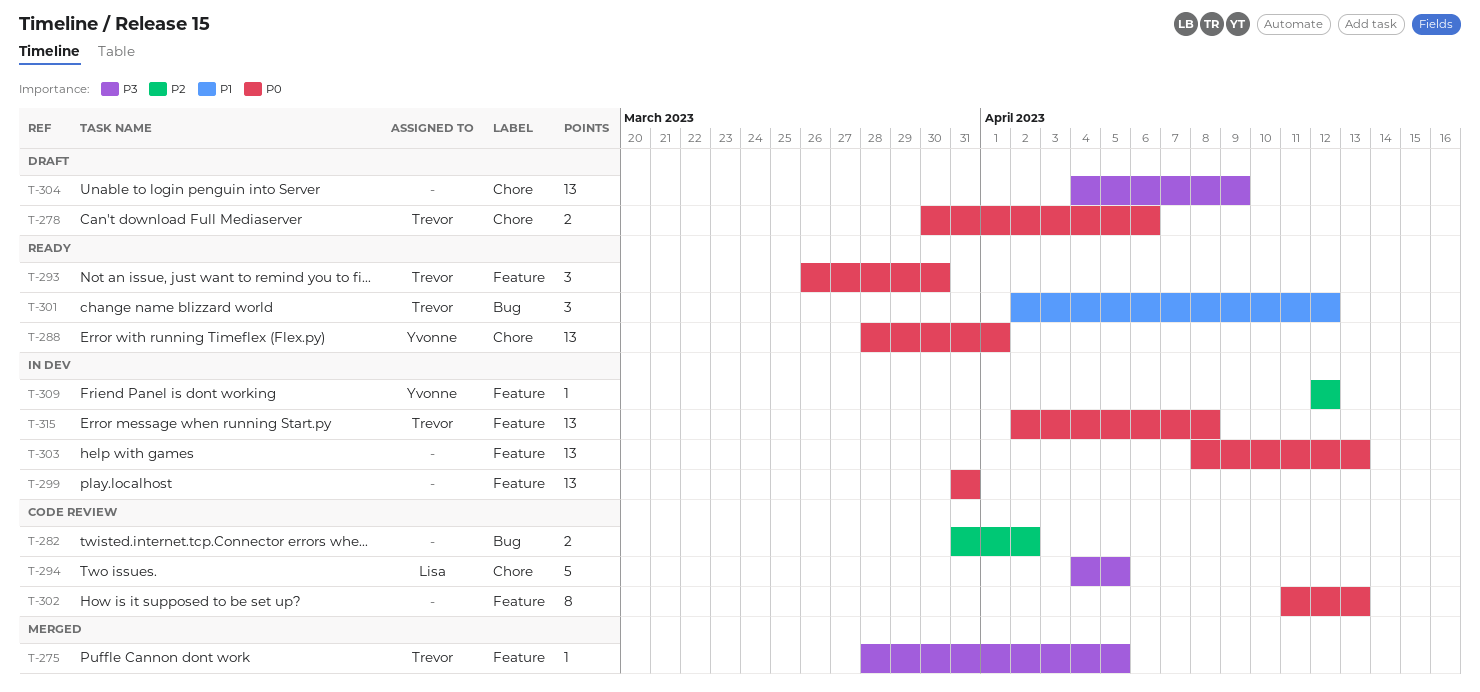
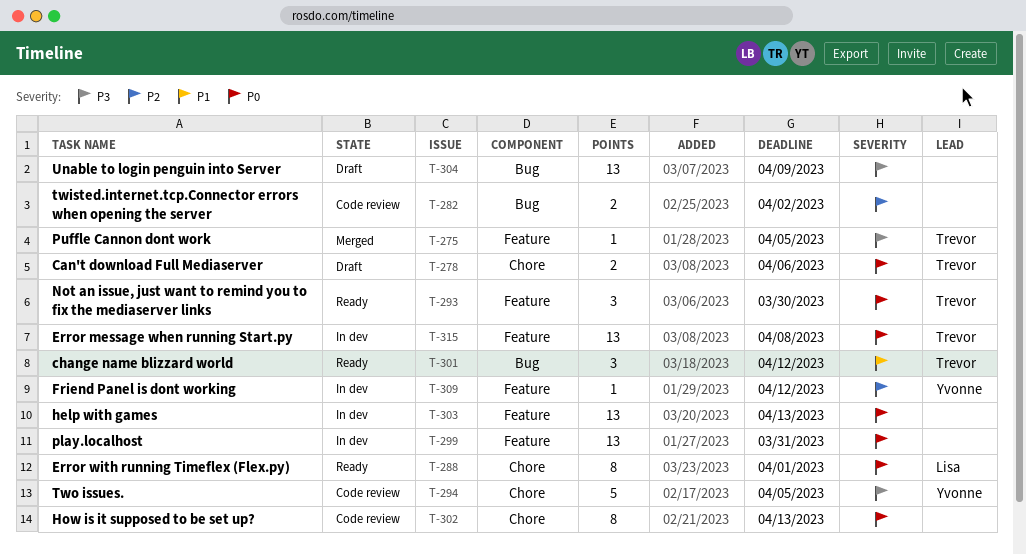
T-288, owner: Yvonne -> Lisa
T-288, estimate: 13 -> 8
T-294, owner: Lisa -> Yvonne
T-302, label: Feature -> Chore
T-304, label: Chore -> Bug

